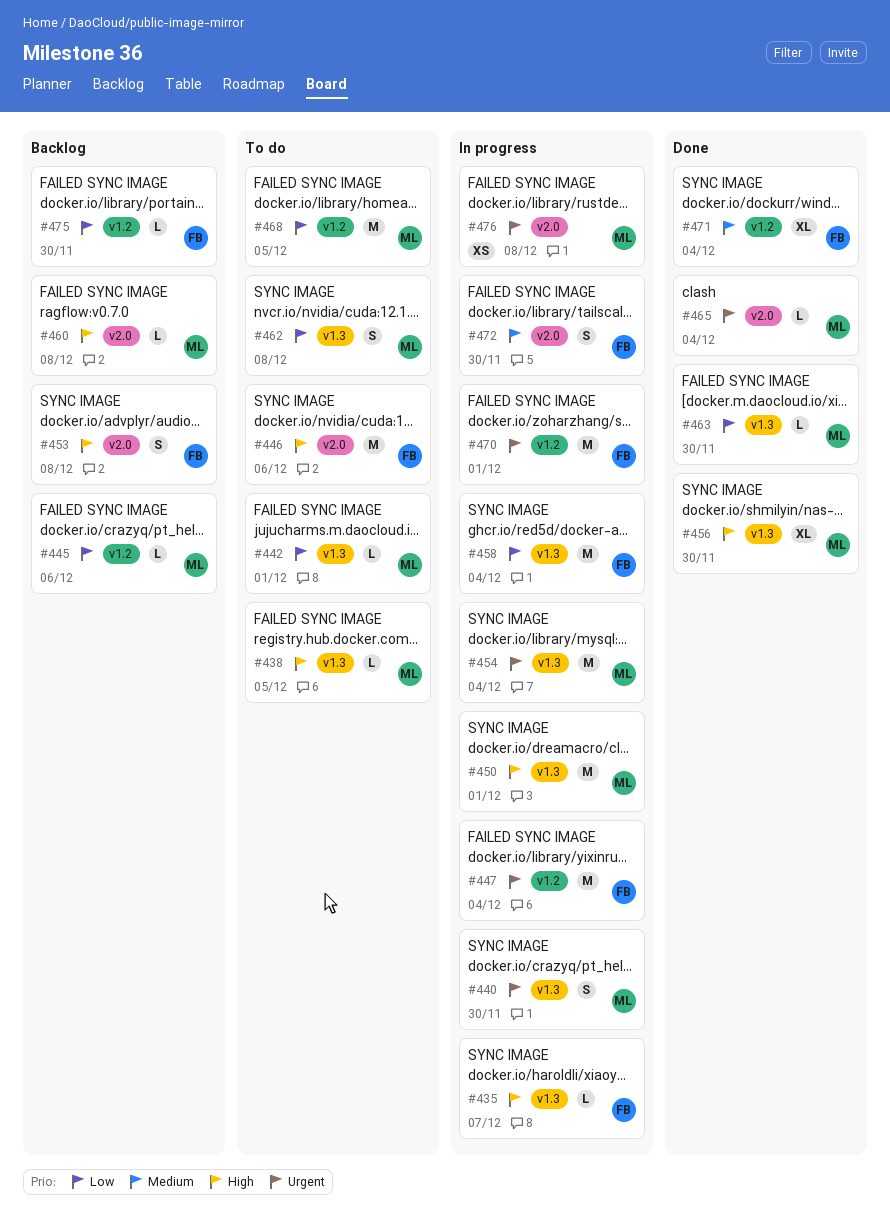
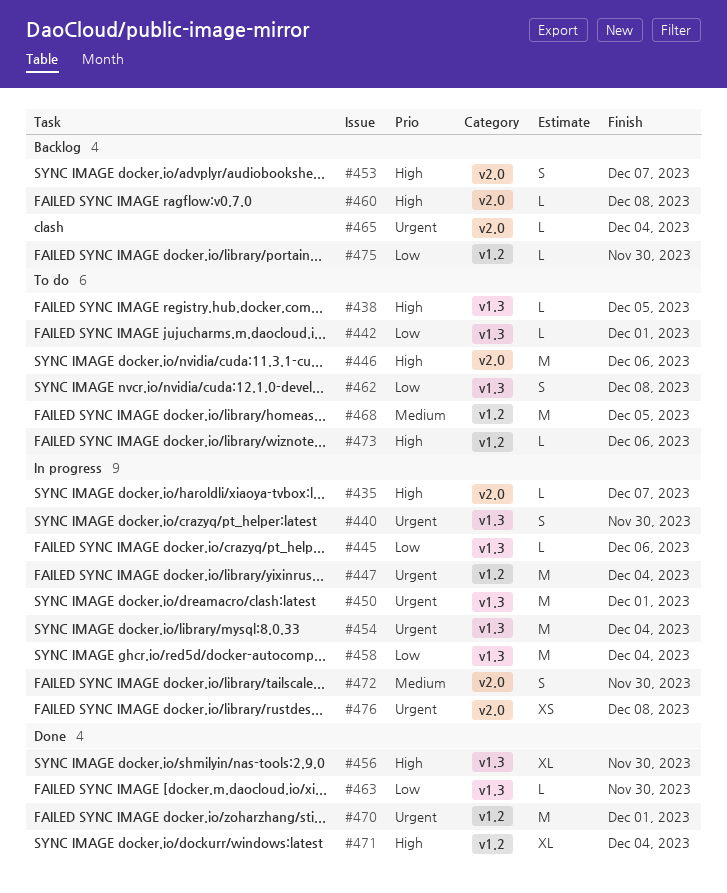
#435, label: v1.3 -> v2.0
#445, status: Backlog -> In progress
#445, label: v1.2 -> v1.3
#450, priority: High -> Urgent
#453, due: Dec 8 -> Dec 7
#465, status: Done -> Backlog
#468, priority: Low -> Medium
#470, status: In progress -> Done
#471, priority: Medium -> High
#473: none -> present

